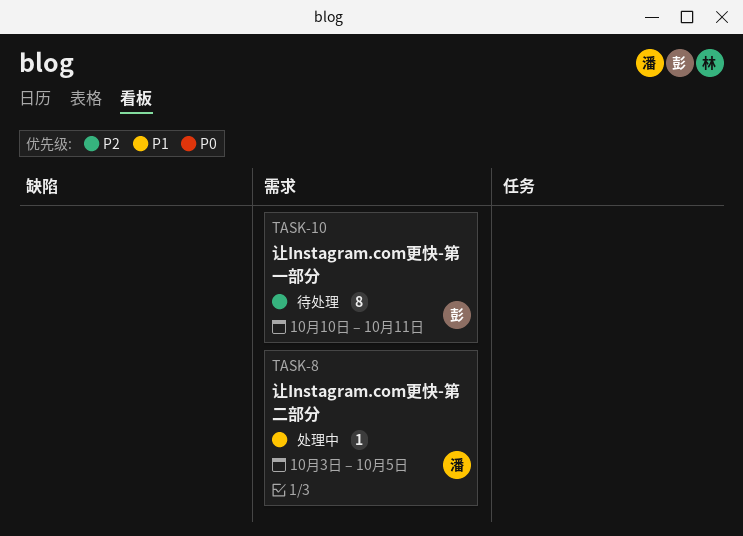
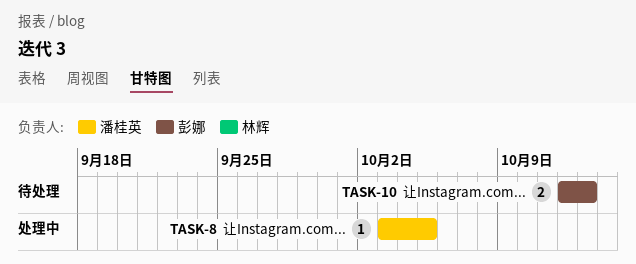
TASK-10, estimate: 8 -> 2
TASK-10, start: Oct 10 -> Oct 12
TASK-10, due: Oct 11 -> Oct 13

